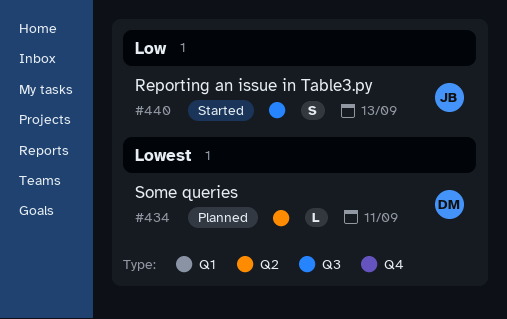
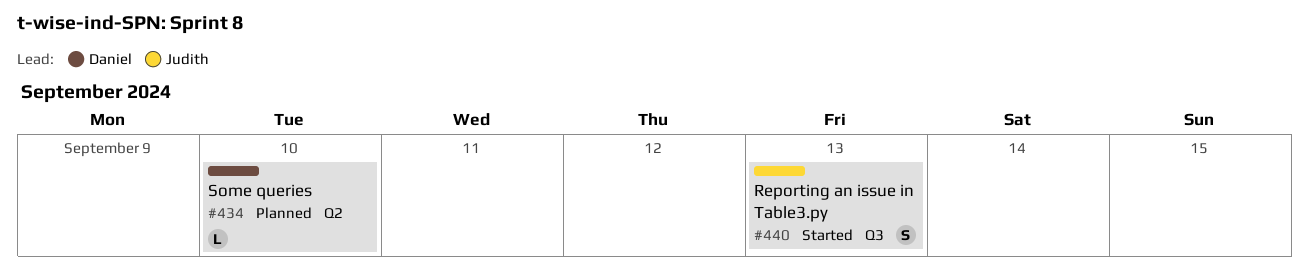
#434, due: Sep 11 -> Sep 10

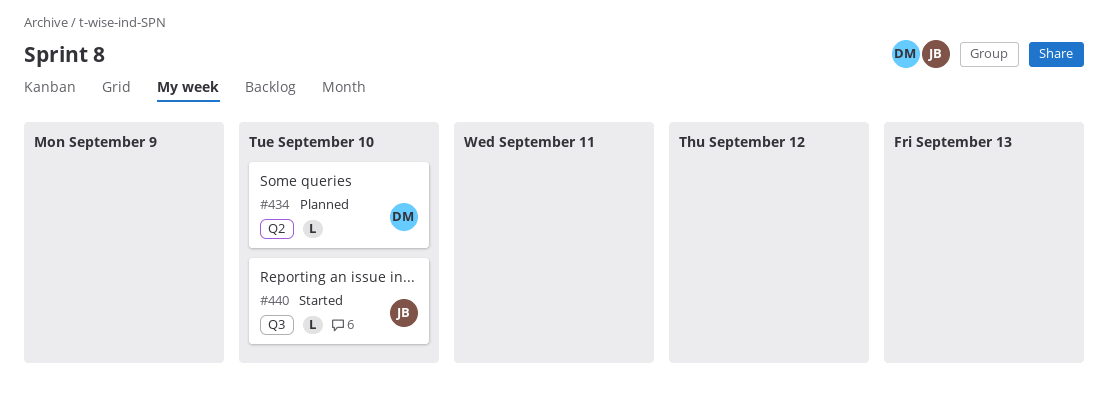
#440, estimate: S -> L
#440, due: Sep 13 -> Sep 10

